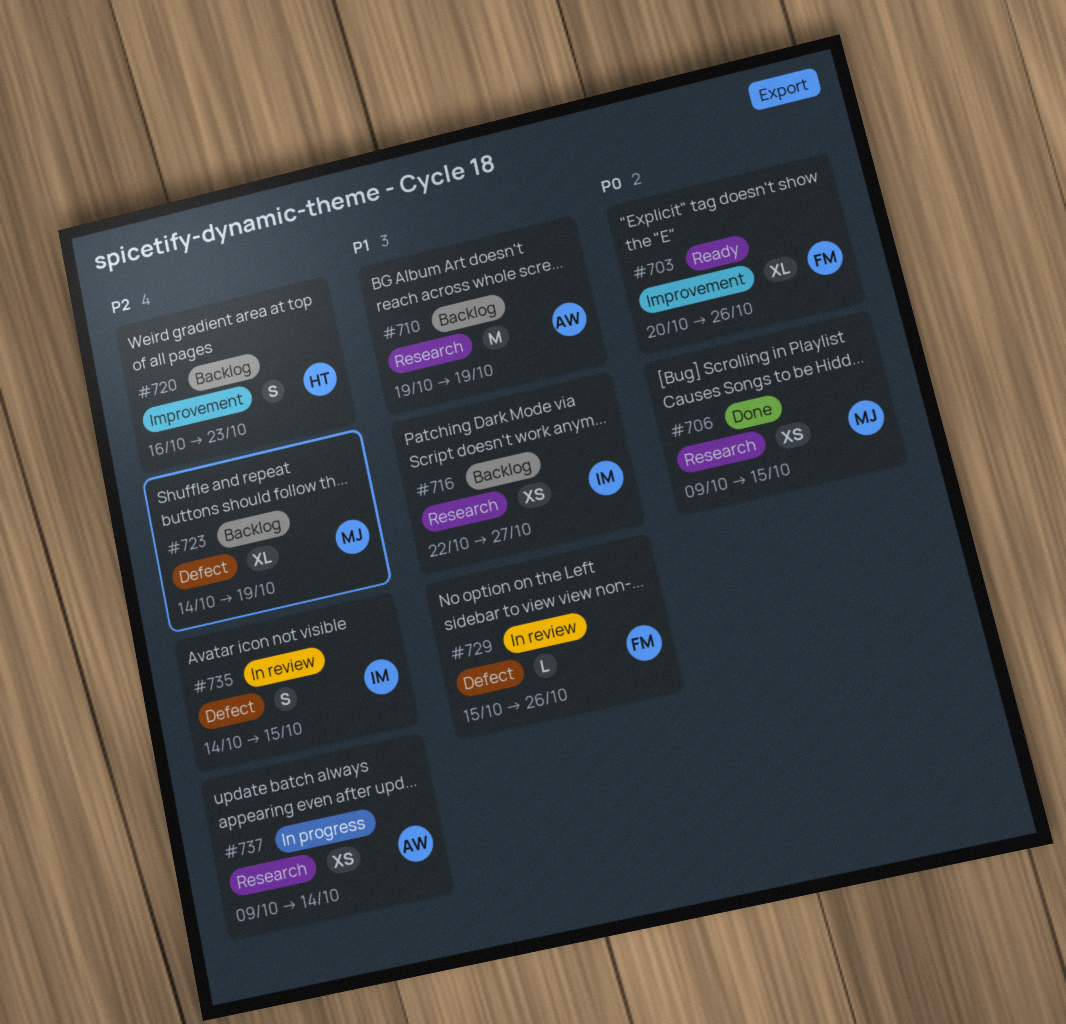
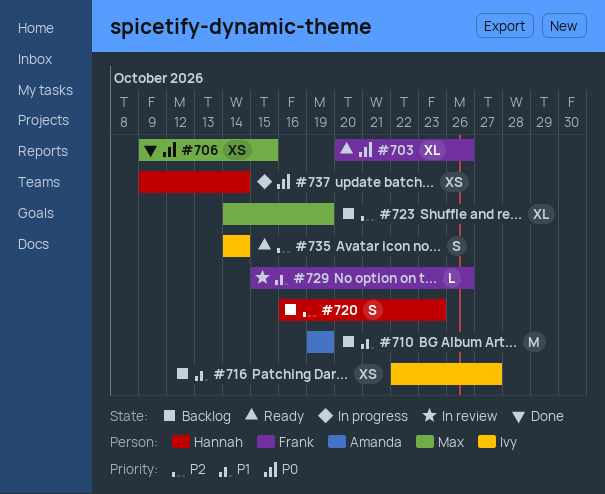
#735, status: In review -> Ready
#735, due: Oct 15 -> Oct 14
#737, owner: Amanda -> Hannah
#737, priority: P2 -> P0

